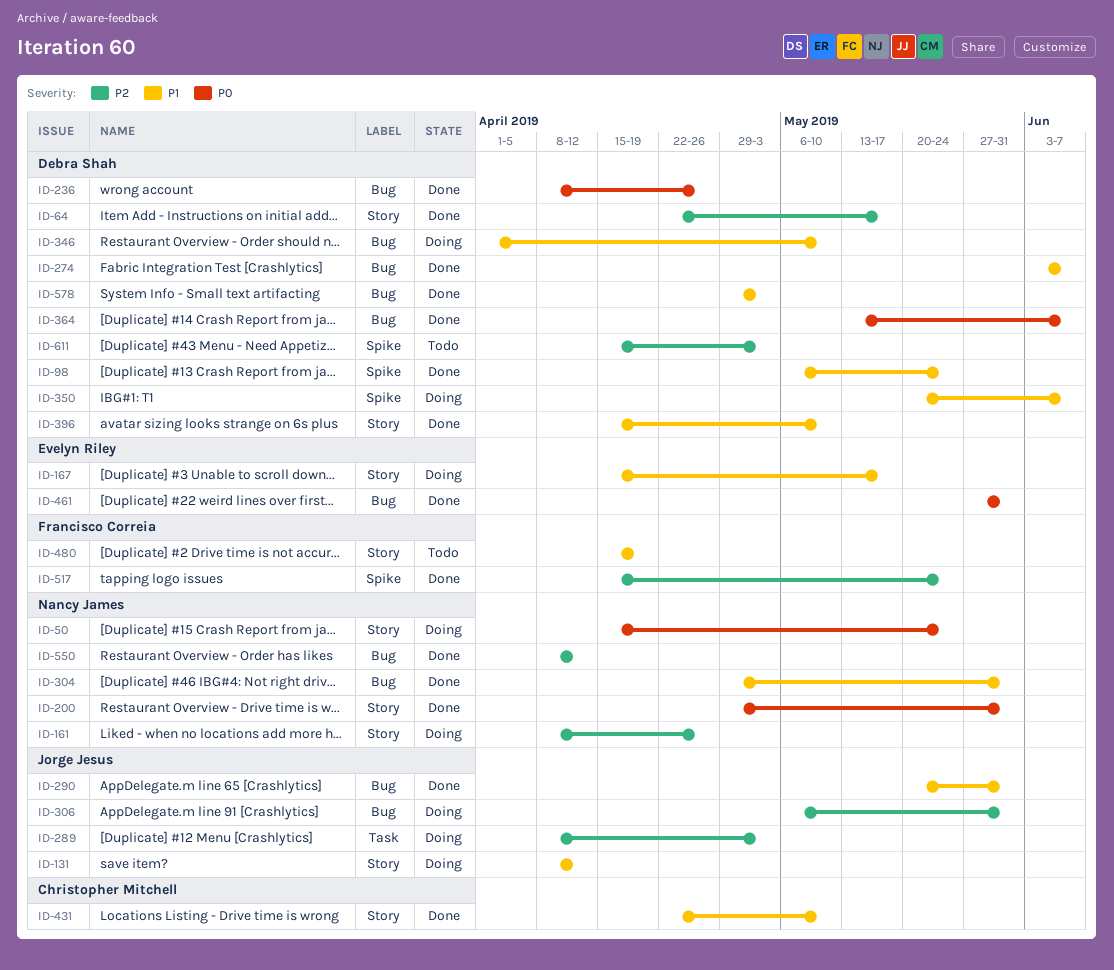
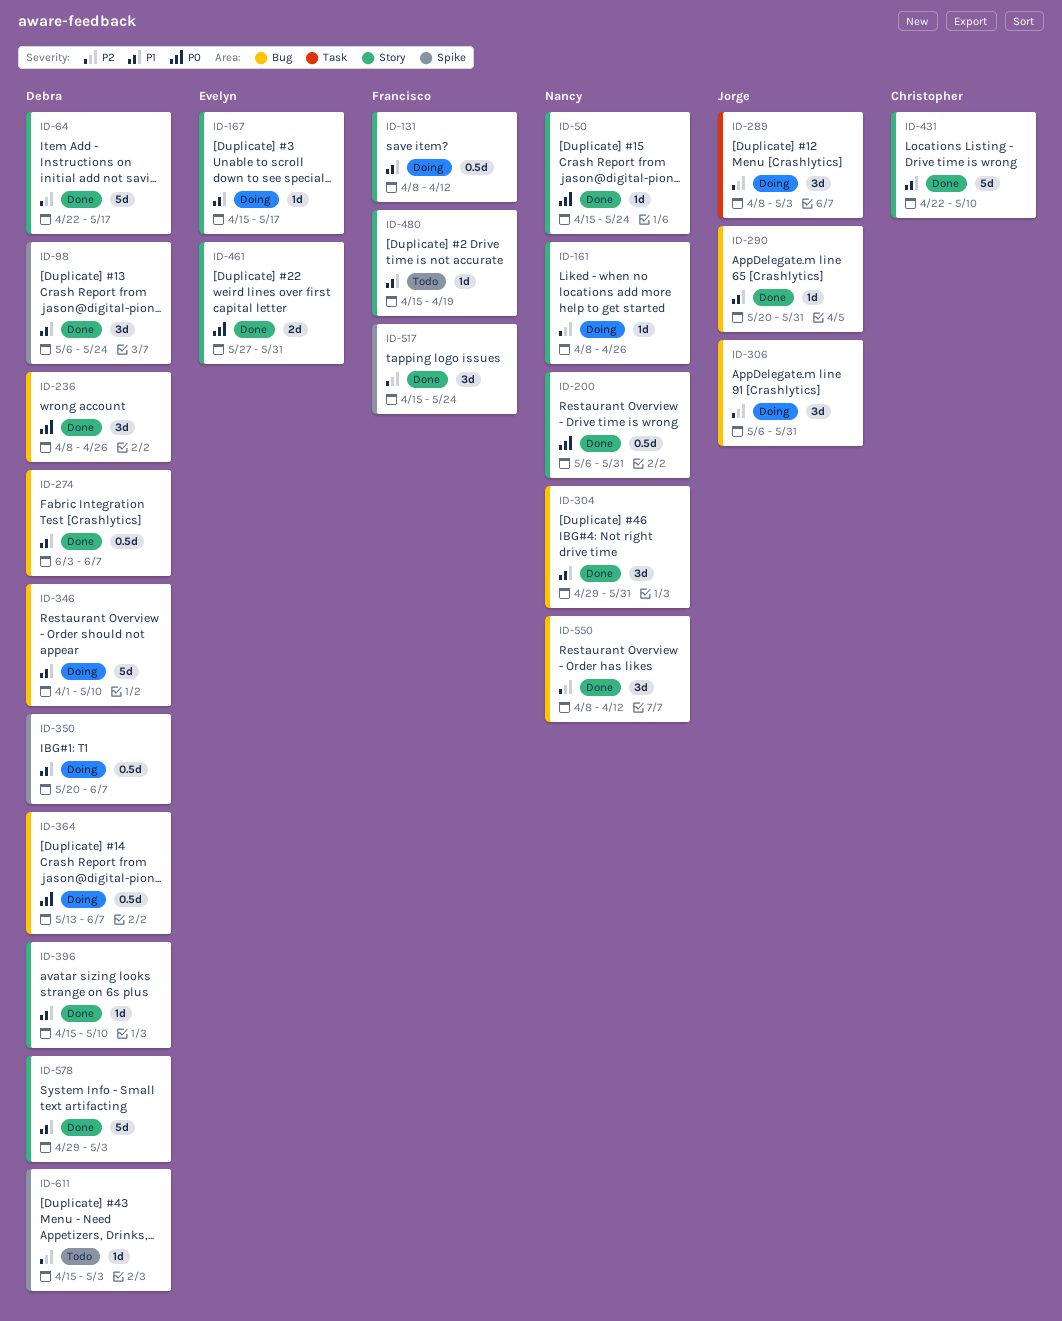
ID-50, status: Doing -> Done
ID-131, owner: Jorge Jesus -> Francisco Correia
ID-200, start: Apr 29 -> May 6
ID-364, status: Done -> Doing
ID-461, label: Bug -> Story
ID-578, label: Bug -> Story

